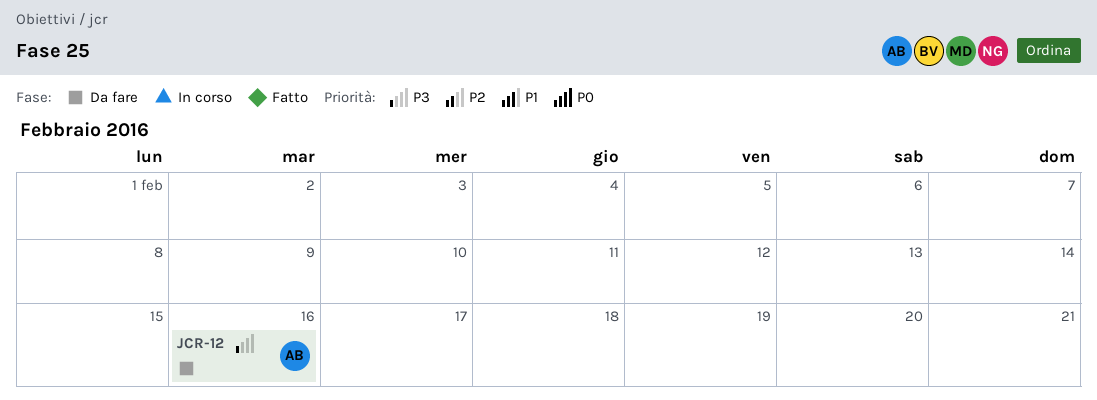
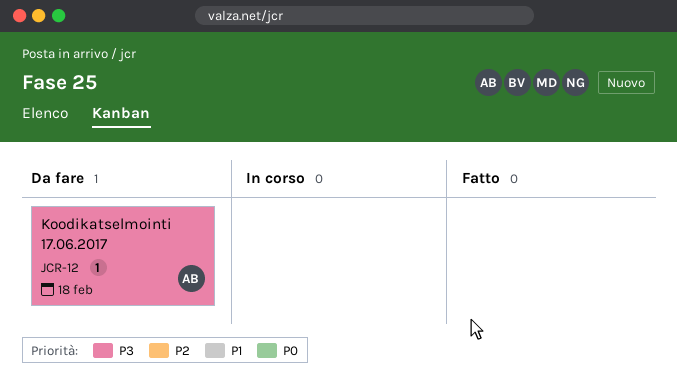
JCR-12, due: Feb 16 -> Feb 18

